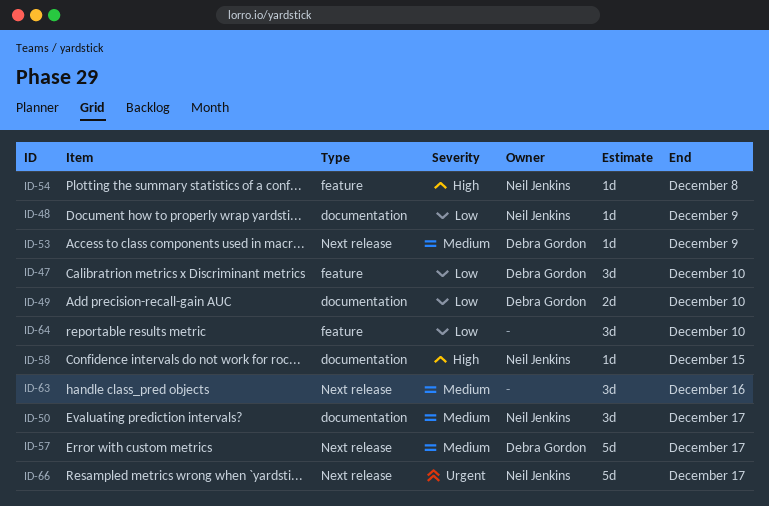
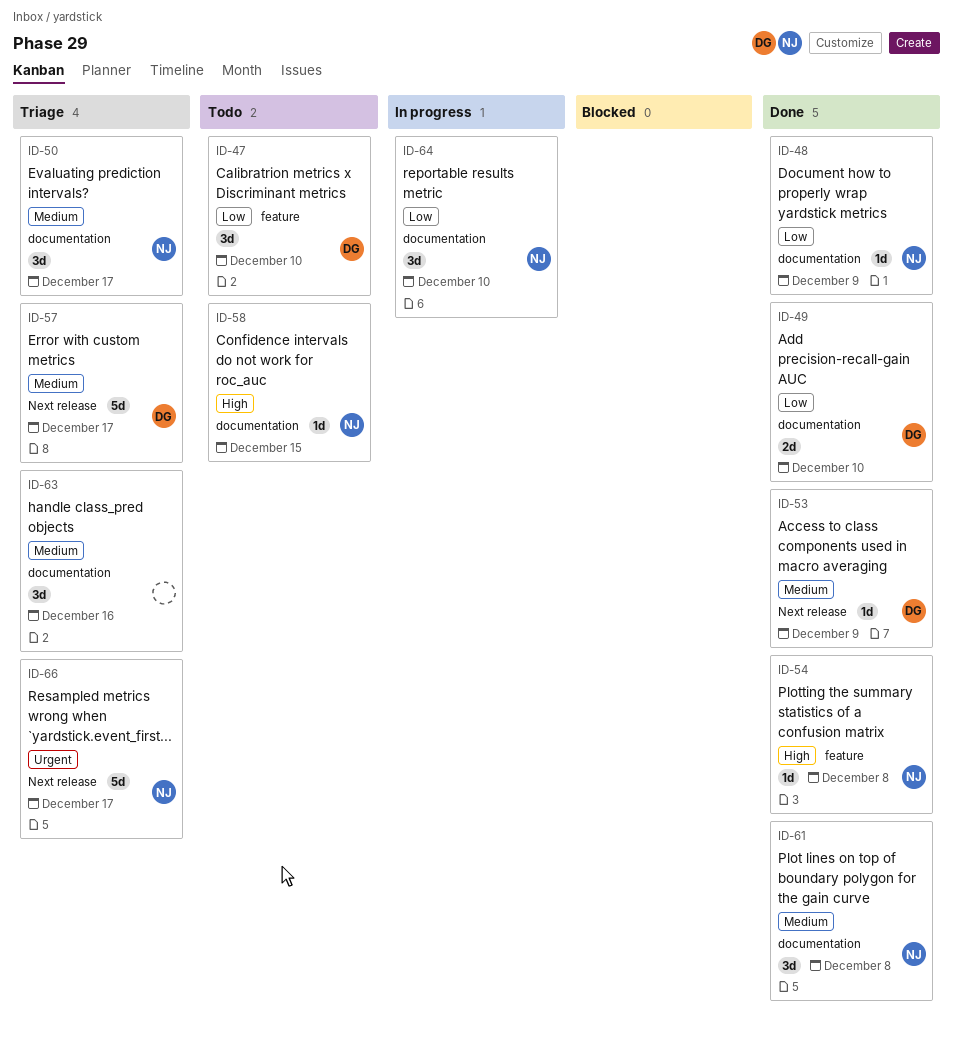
ID-61: none -> present
ID-63, label: Next release -> documentation
ID-64, owner: none -> Neil Jenkins
ID-64, label: feature -> documentation

